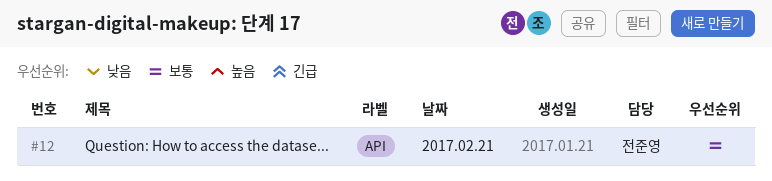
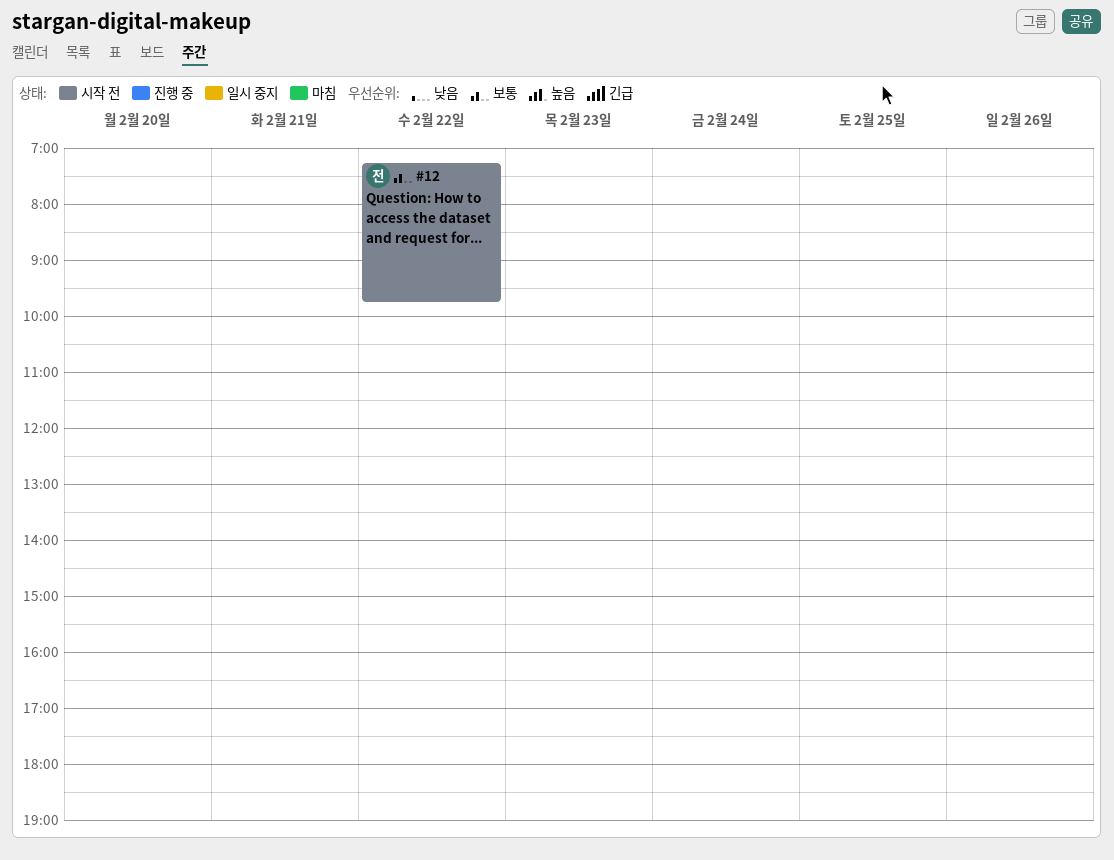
#12, day: Feb 21 -> Feb 22

